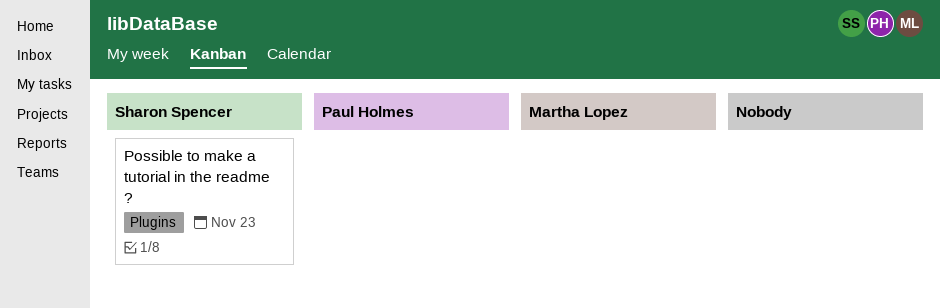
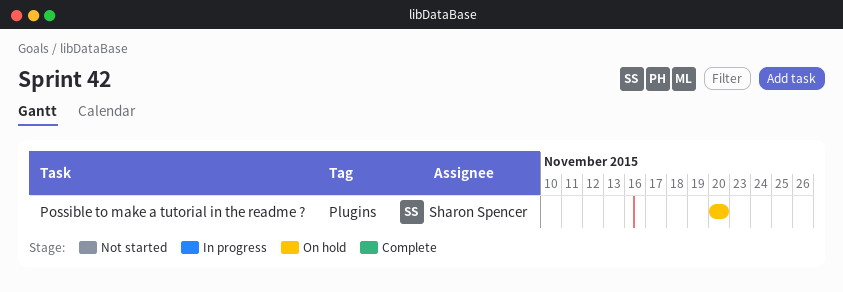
Possible to make a tutorial in the readme ?, due: Nov 23 -> Nov 20

